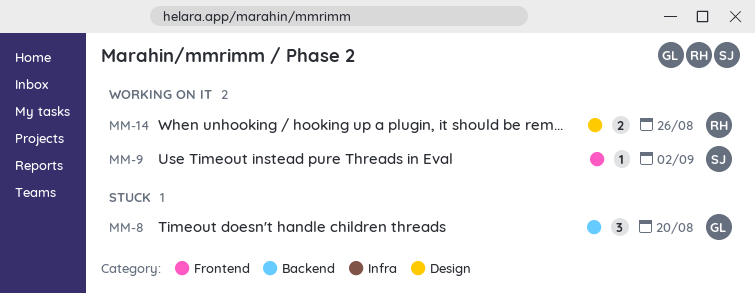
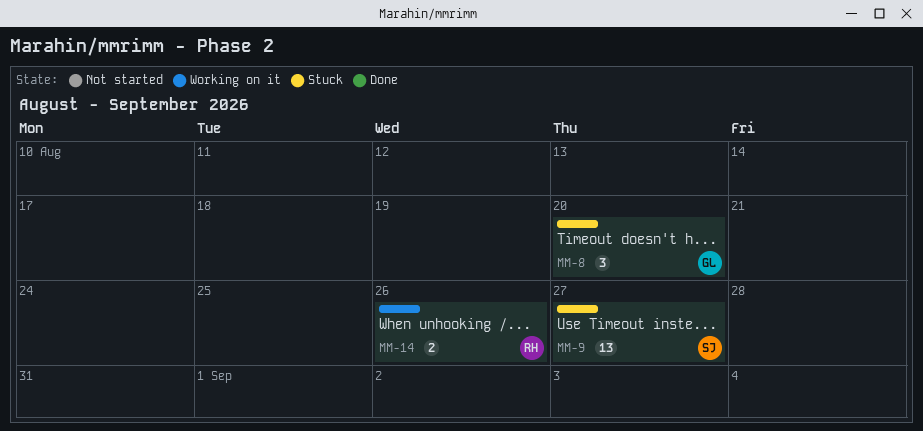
MM-9, status: Working on it -> Stuck
MM-9, estimate: 1 -> 13
MM-9, due: Sep 2 -> Aug 27

